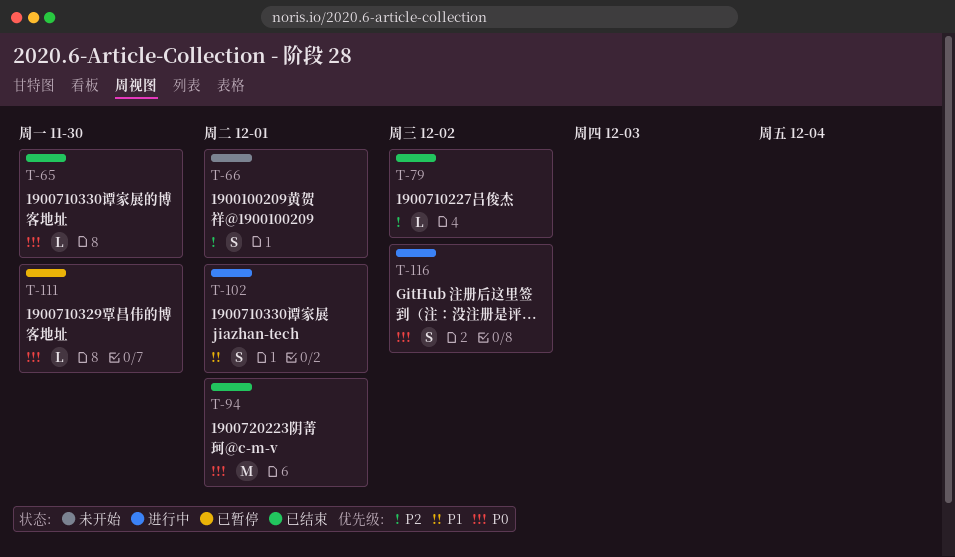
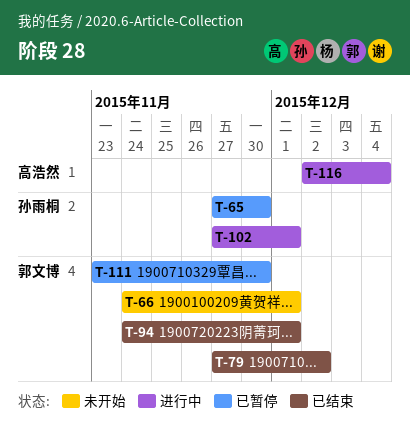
T-65, status: 已结束 -> 已暂停
T-116, due: Dec 2 -> Dec 4

